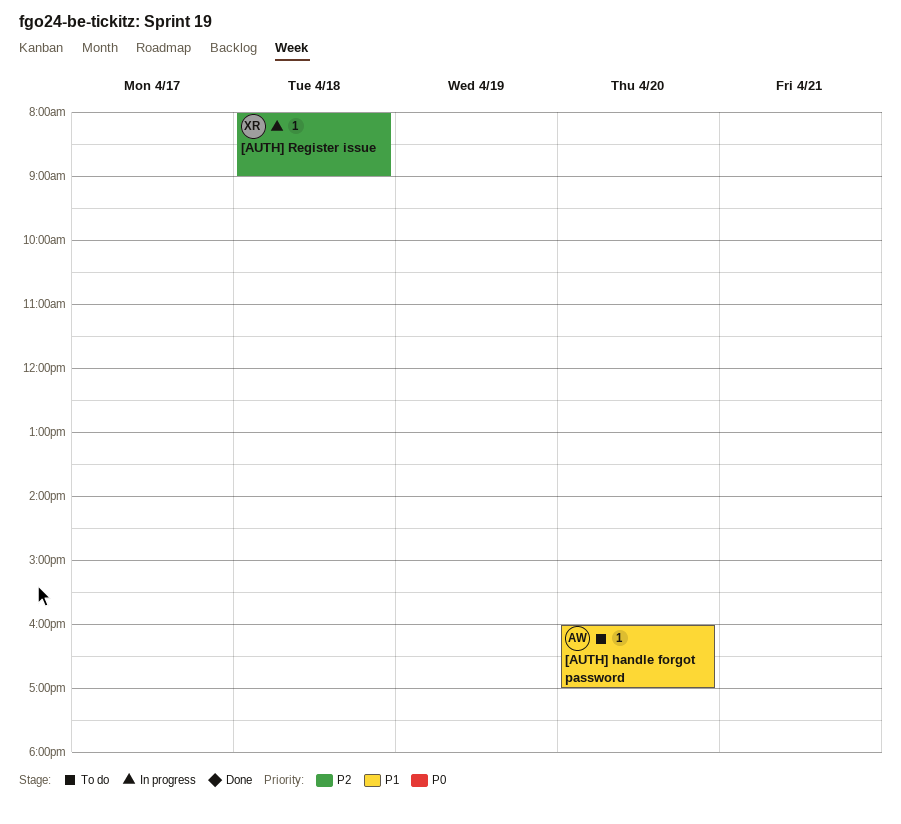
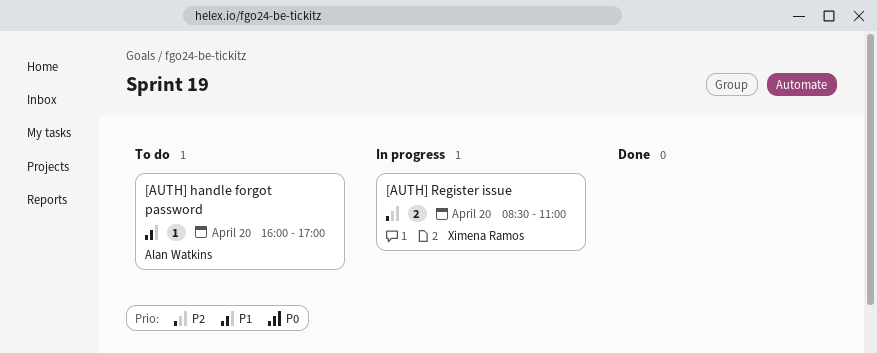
[AUTH] Register issue, estimate: 1 -> 2
[AUTH] Register issue, day: Apr 18 -> Apr 20
[AUTH] Register issue, begins: 08:00 -> 08:30
[AUTH] Register issue, ends: 09:00 -> 11:00

